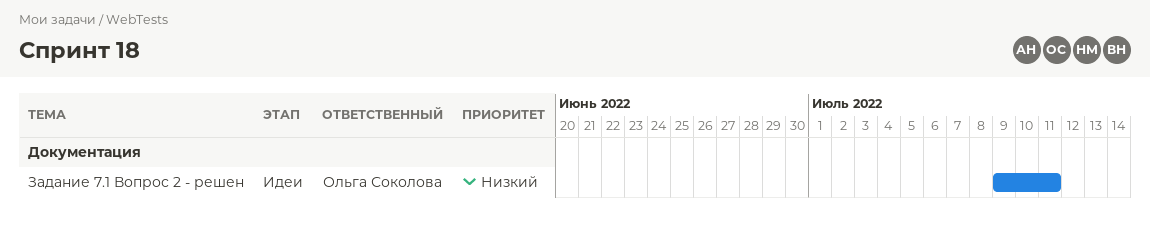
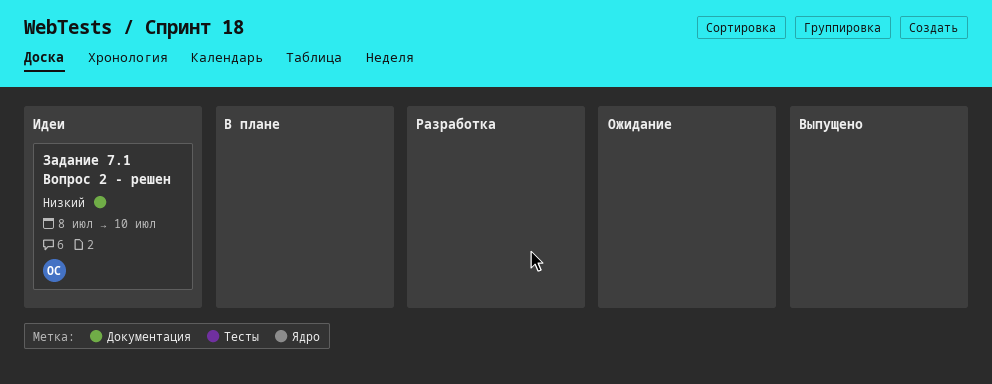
Задание 7.1 Вопрос 2 - решен, start: Jul 9 -> Jul 8
Задание 7.1 Вопрос 2 - решен, due: Jul 11 -> Jul 10

